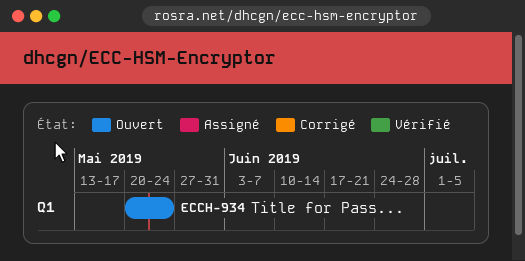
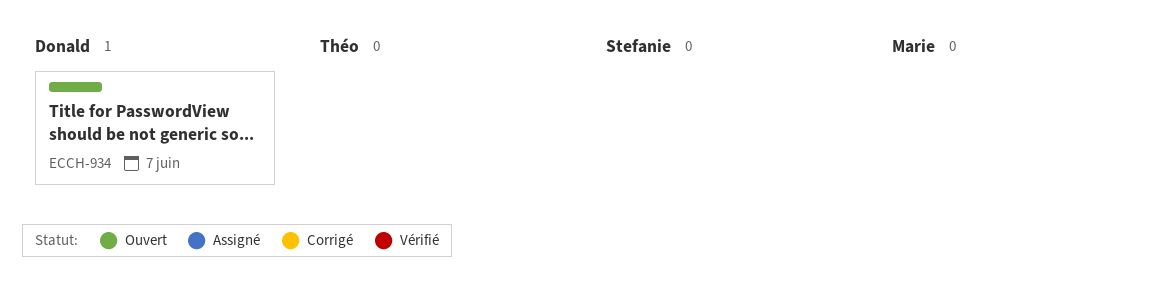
ECCH-934, due: May 24 -> Jun 7

